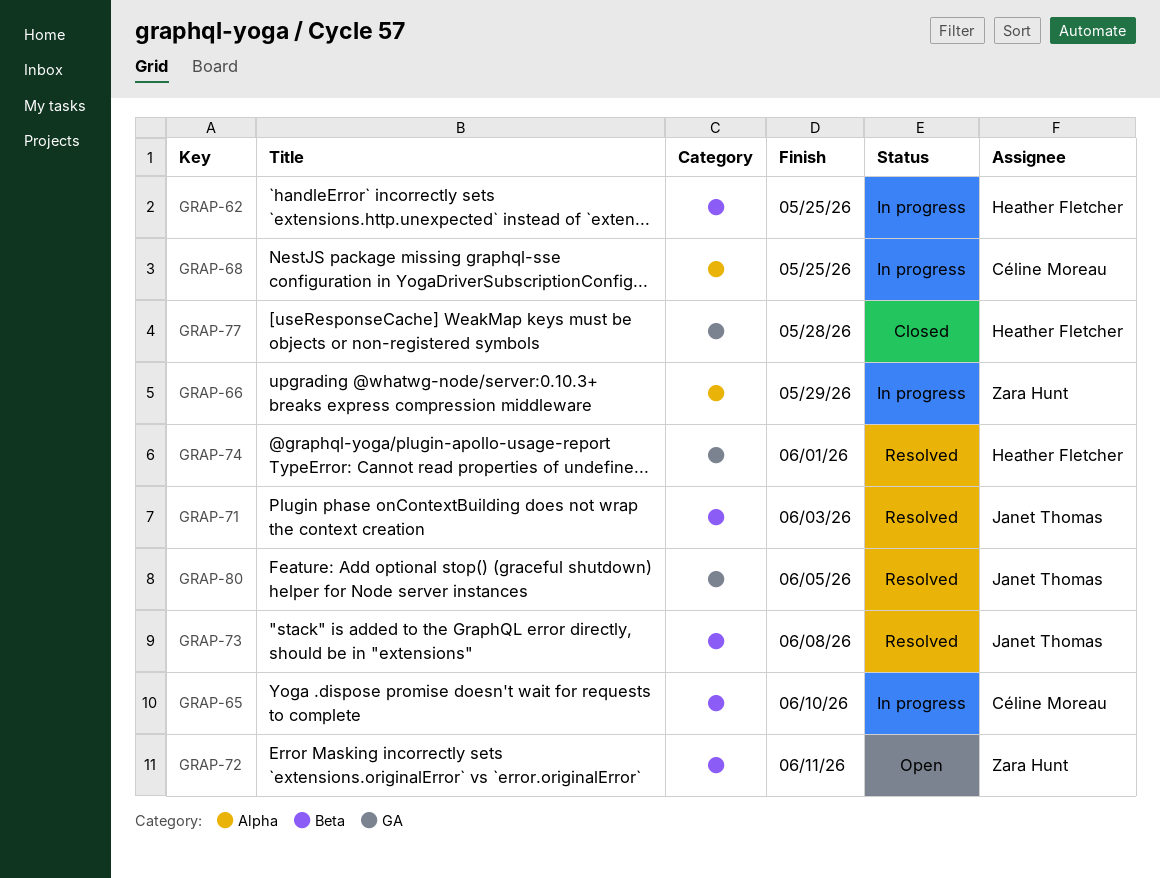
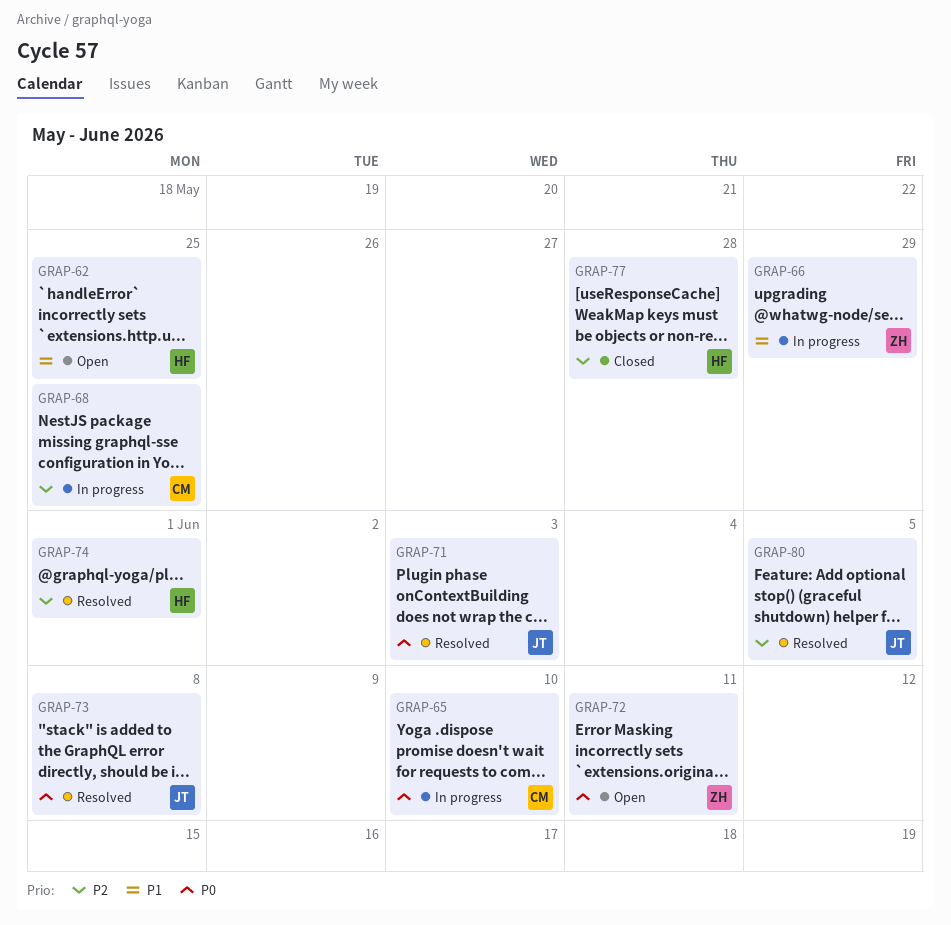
GRAP-62, status: In progress -> Open

